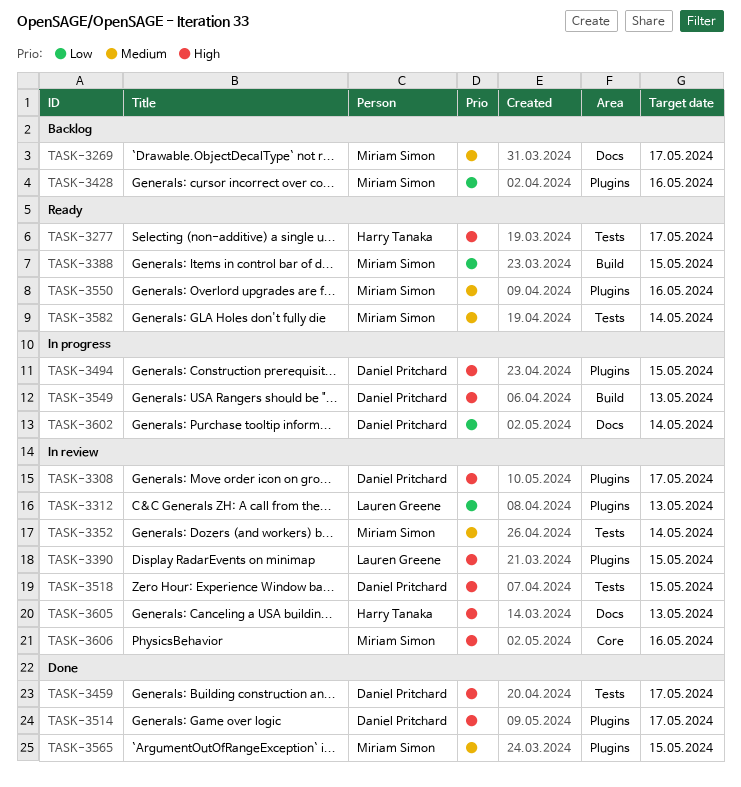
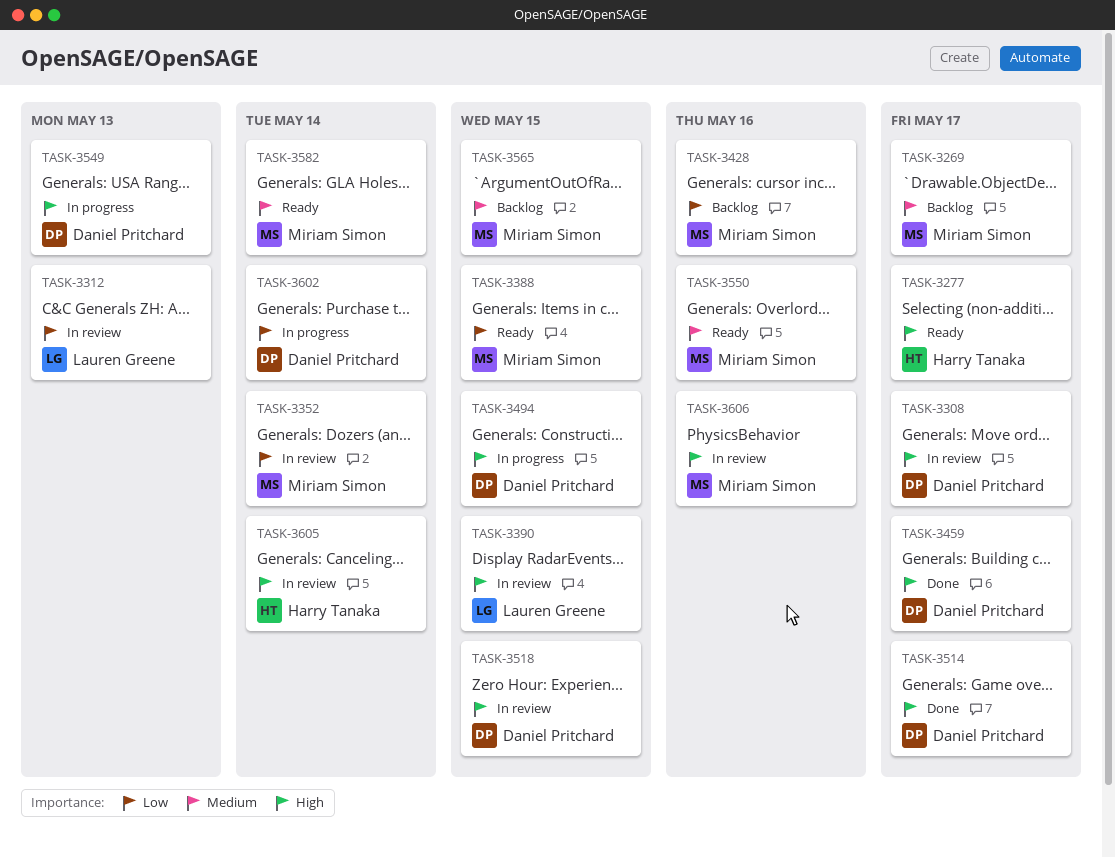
TASK-3352, priority: Medium -> Low
TASK-3565, status: Done -> Backlog
TASK-3605, due: May 13 -> May 14

